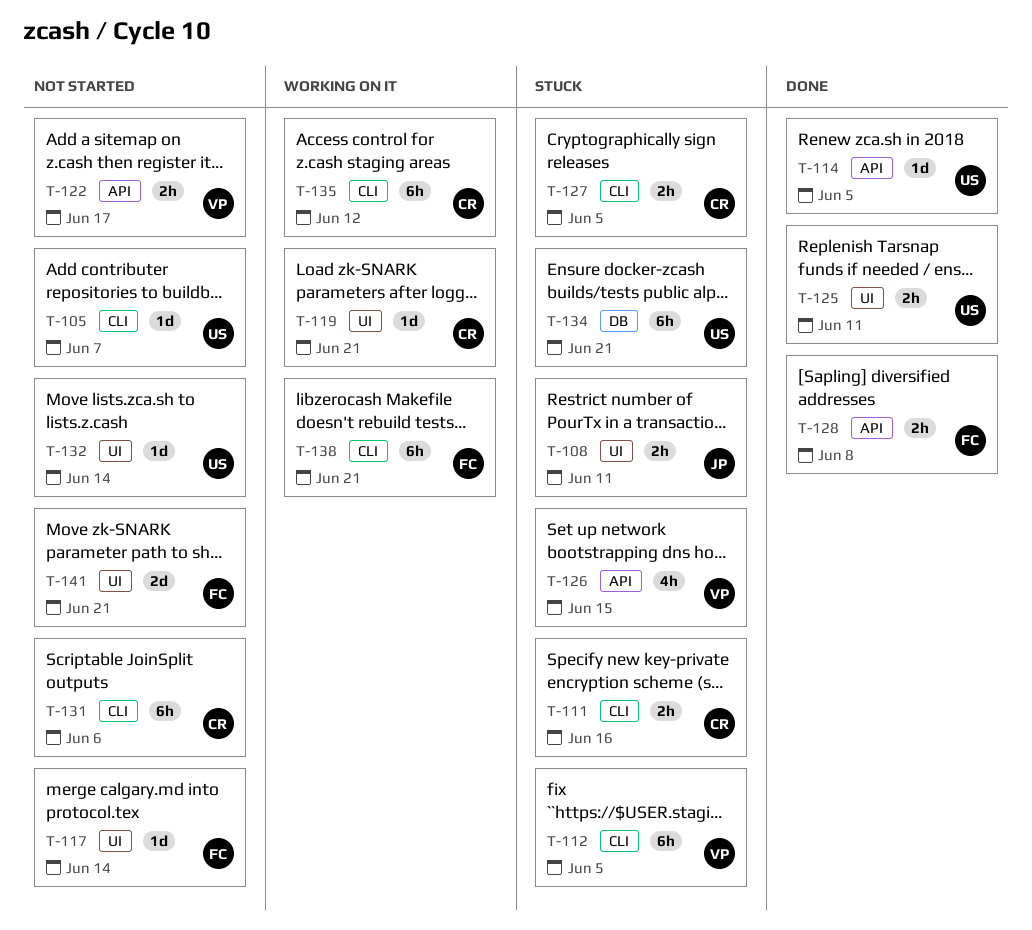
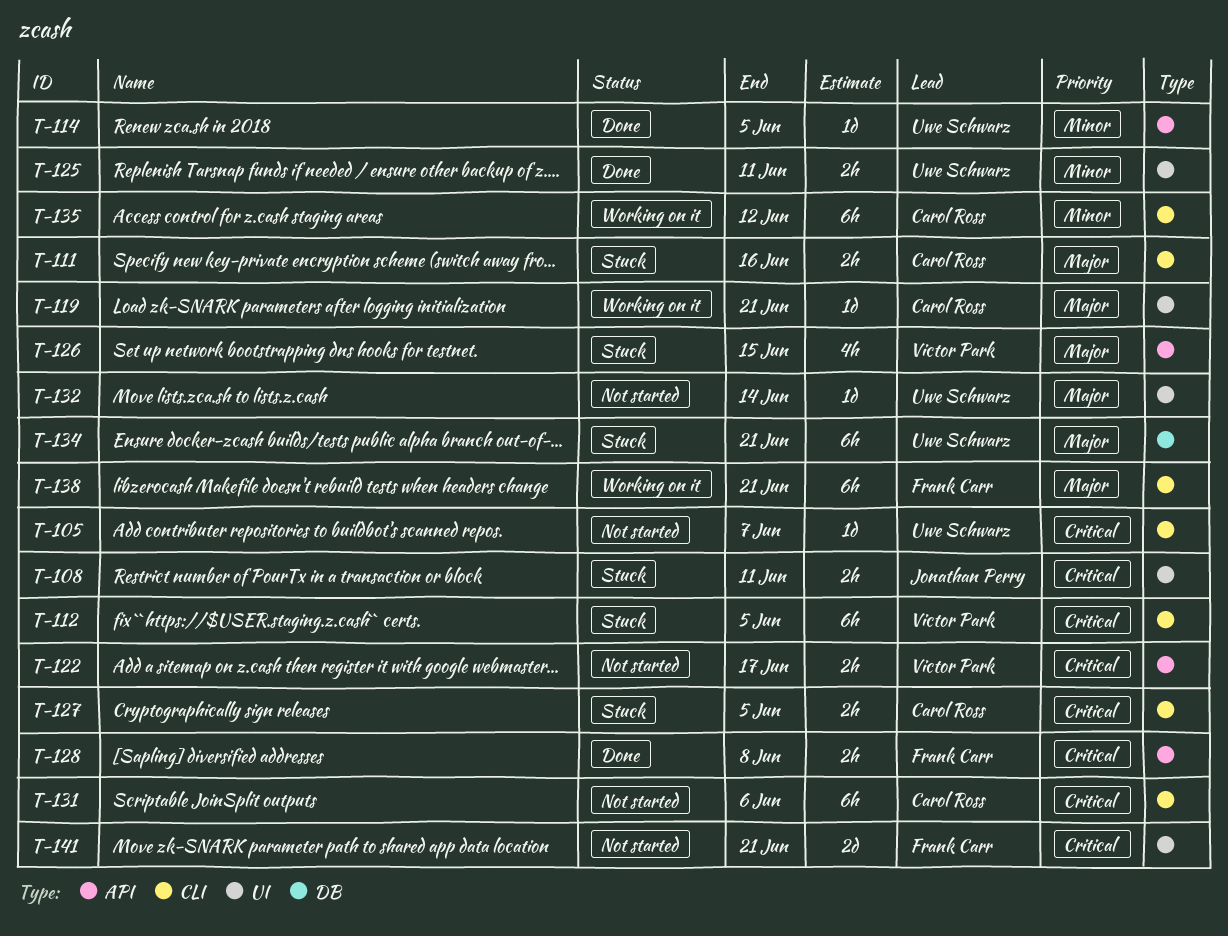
T-117: present -> none

